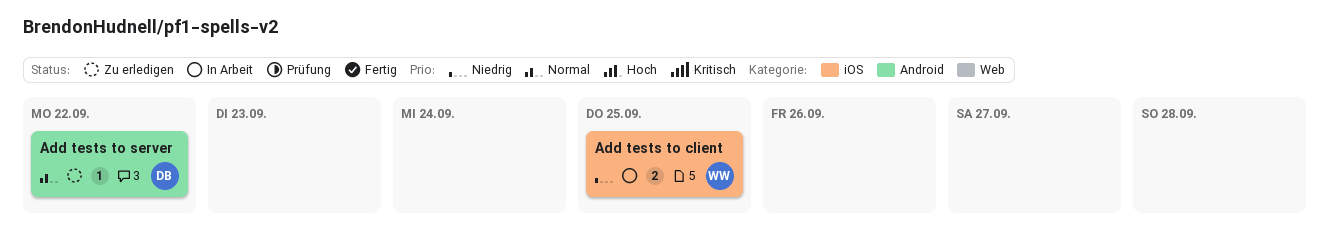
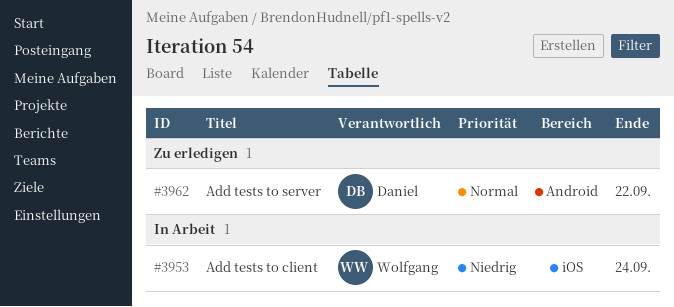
Add tests to client, due: Sep 25 -> Sep 24

